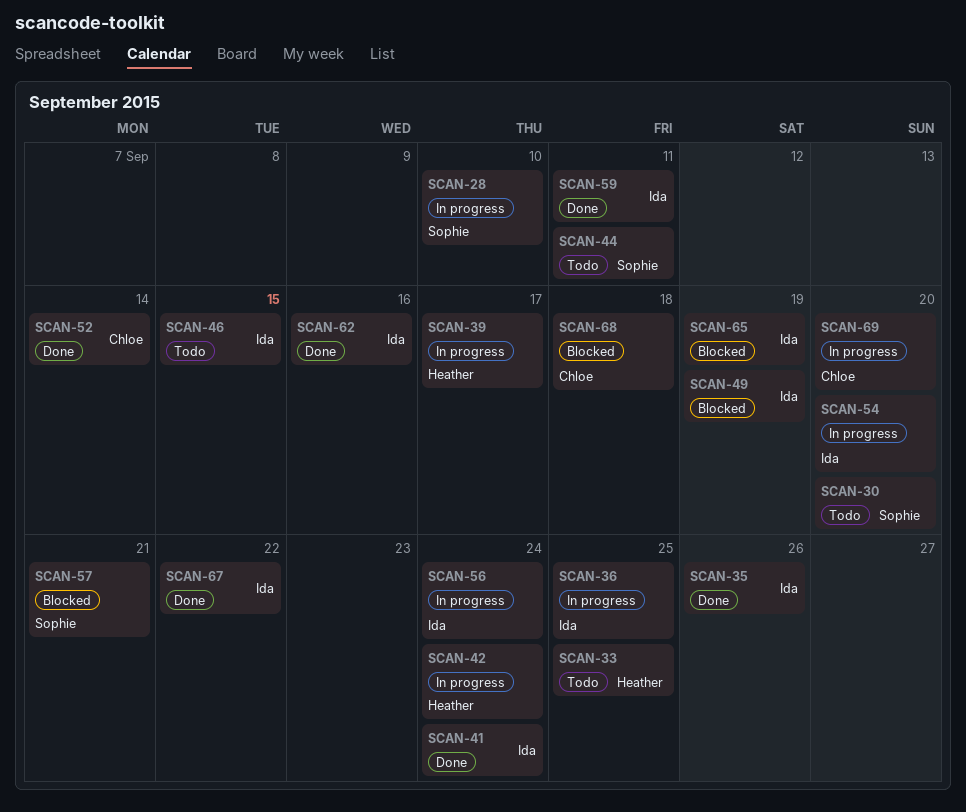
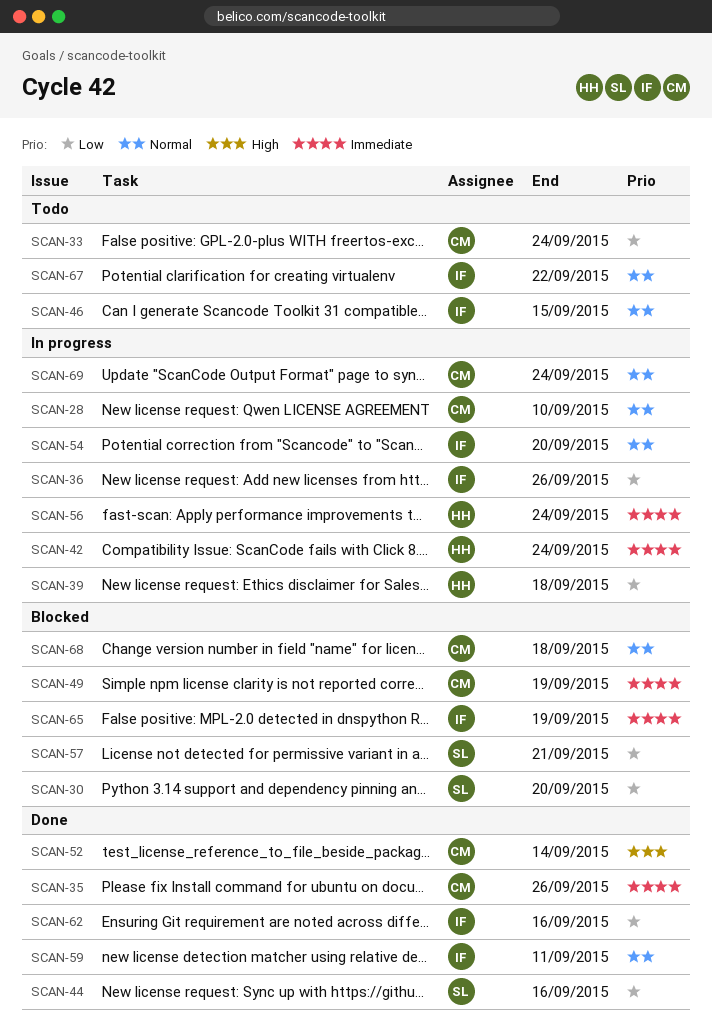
SCAN-28, owner: Sophie -> Chloe
SCAN-30, status: Todo -> Blocked
SCAN-33, owner: Heather -> Chloe
SCAN-33, due: Sep 25 -> Sep 24
SCAN-35, owner: Ida -> Chloe
SCAN-36, due: Sep 25 -> Sep 26
SCAN-39, due: Sep 17 -> Sep 18
SCAN-41: present -> none
SCAN-44, status: Todo -> Done
SCAN-44, due: Sep 11 -> Sep 16
SCAN-49, owner: Ida -> Chloe
SCAN-56, owner: Ida -> Heather
SCAN-67, status: Done -> Todo
SCAN-69, due: Sep 20 -> Sep 24

